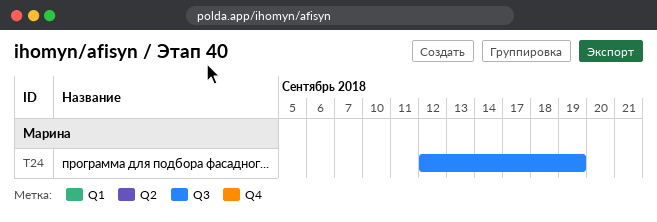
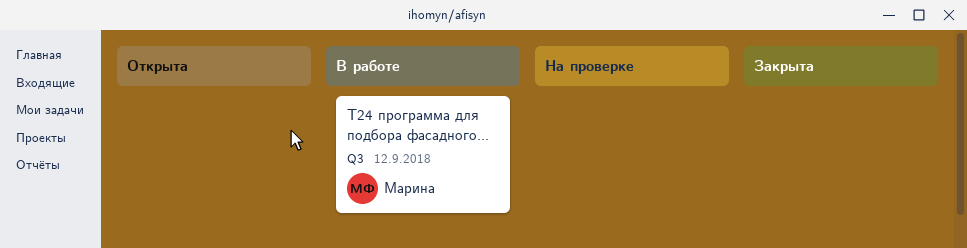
T24, due: Sep 19 -> Sep 12

